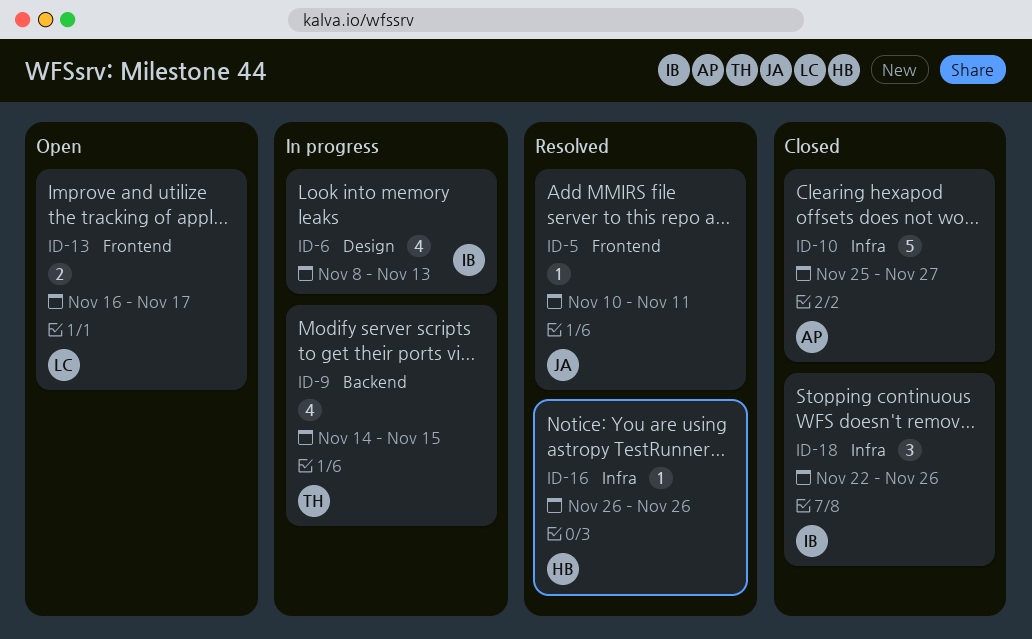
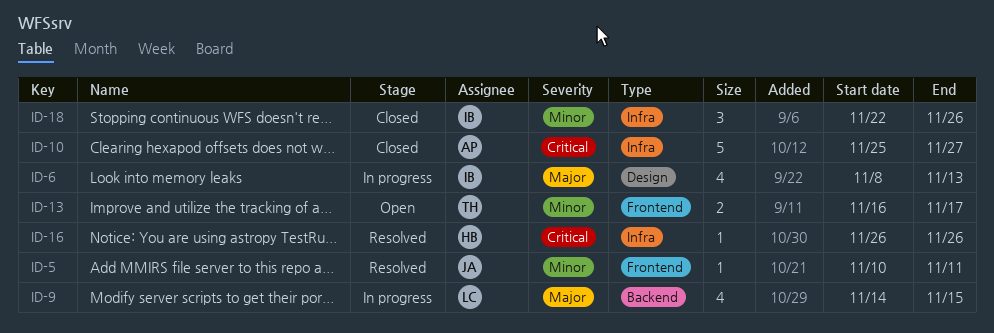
ID-9, owner: TH -> LC
ID-13, owner: LC -> TH

